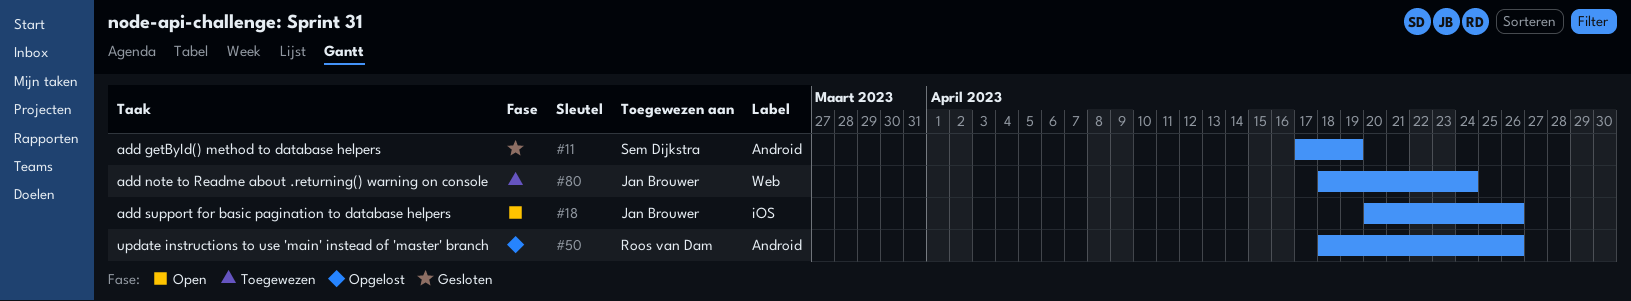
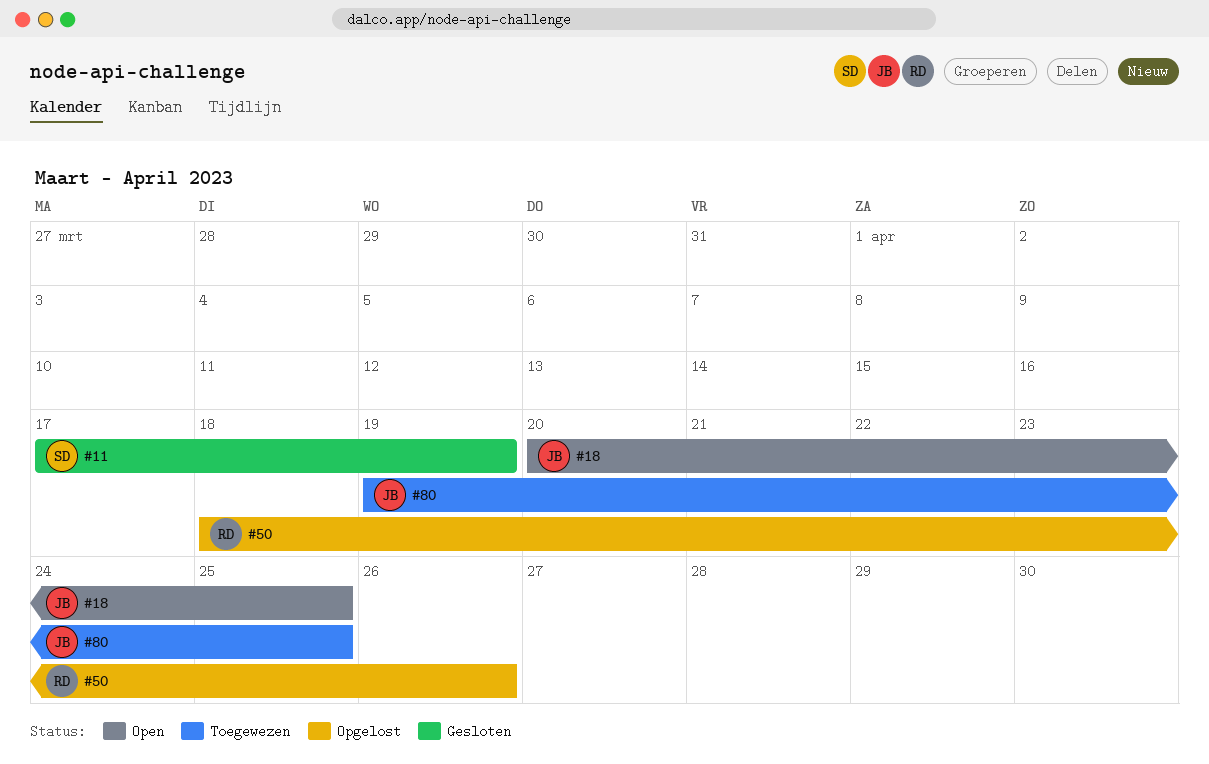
#18, due: Apr 26 -> Apr 25
#80, start: Apr 18 -> Apr 19
#80, due: Apr 24 -> Apr 25

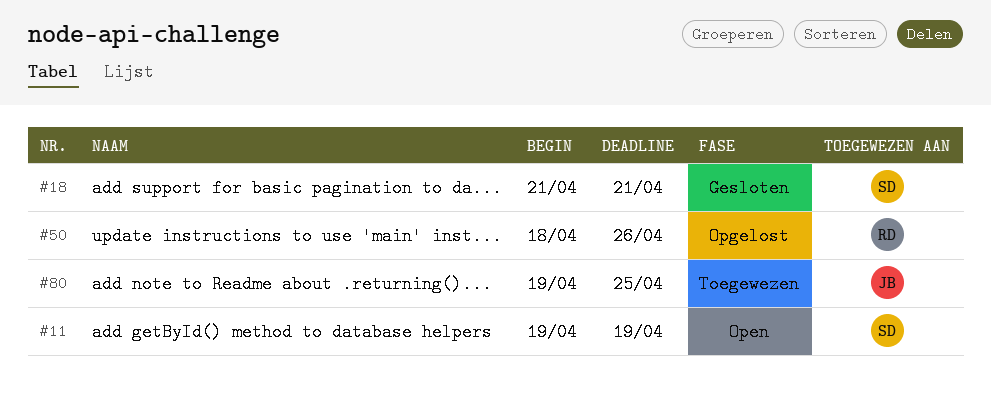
#11, status: Gesloten -> Open
#11, start: Apr 17 -> Apr 19
#18, status: Open -> Gesloten
#18, owner: JB -> SD
#18, start: Apr 20 -> Apr 21
#18, due: Apr 25 -> Apr 21

